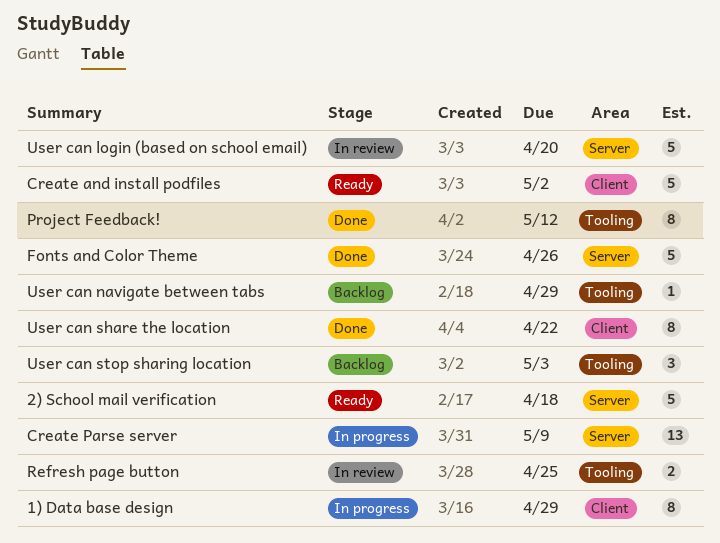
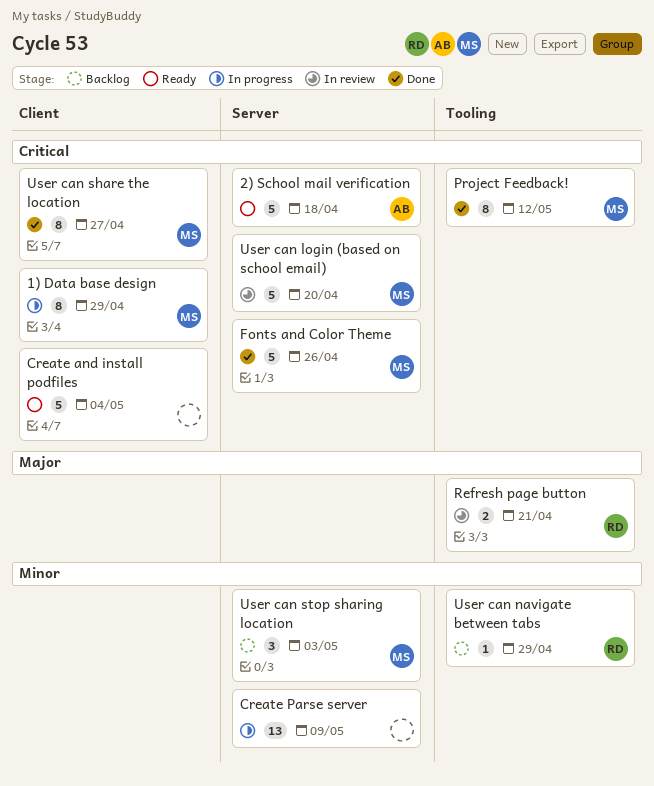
Create and install podfiles, due: May 2 -> May 4
Refresh page button, due: Apr 25 -> Apr 21
User can share the location, due: Apr 22 -> Apr 27
User can stop sharing location, label: Tooling -> Server

